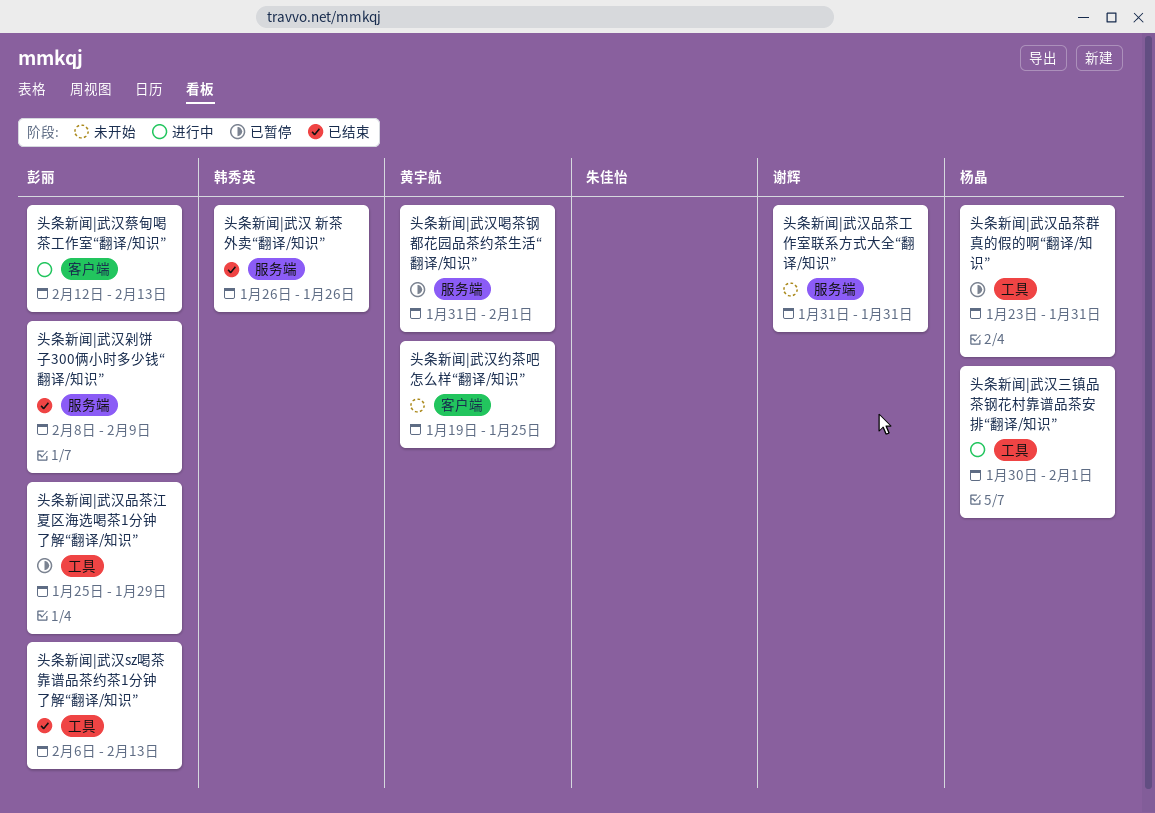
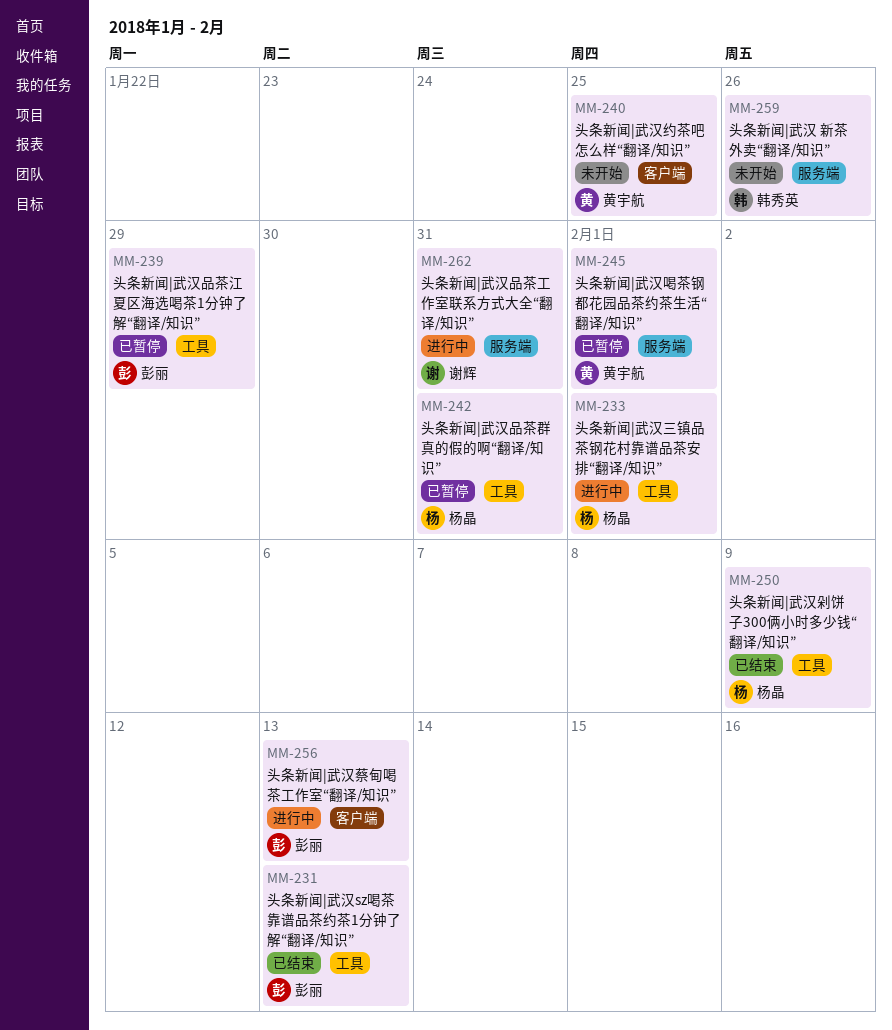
头条新闻|武汉 新茶 外卖“翻译/知识”, status: 已结束 -> 未开始
头条新闻|武汉剁饼子300俩小时多少钱“翻译/知识”, owner: 彭丽 -> 杨晶
头条新闻|武汉剁饼子300俩小时多少钱“翻译/知识”, label: 服务端 -> 工具
头条新闻|武汉品茶工作室联系方式大全“翻译/知识”, status: 未开始 -> 进行中

